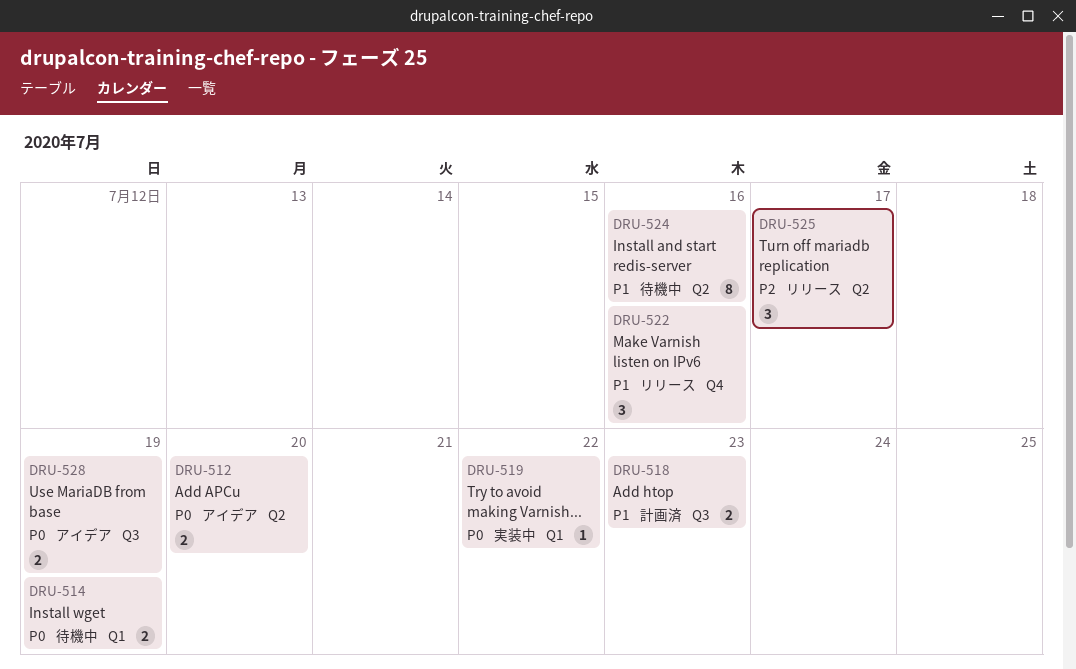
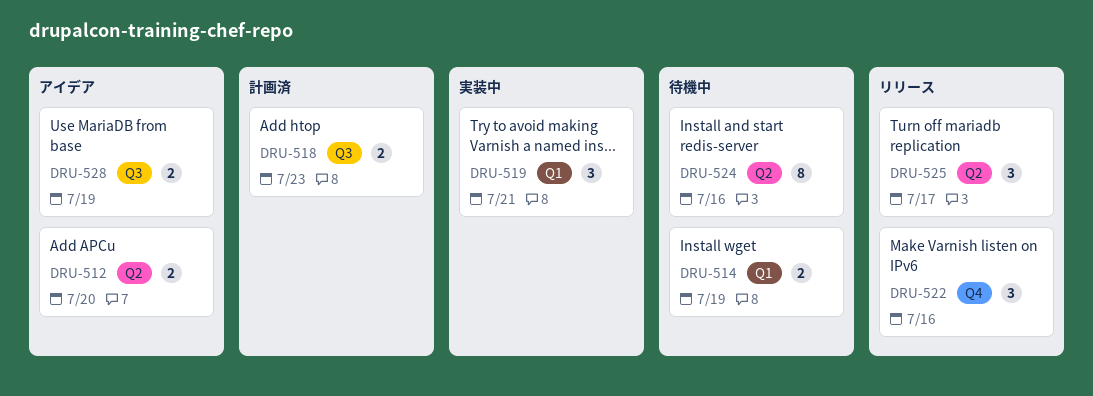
DRU-519, estimate: 1 -> 3
DRU-519, due: Jul 22 -> Jul 21

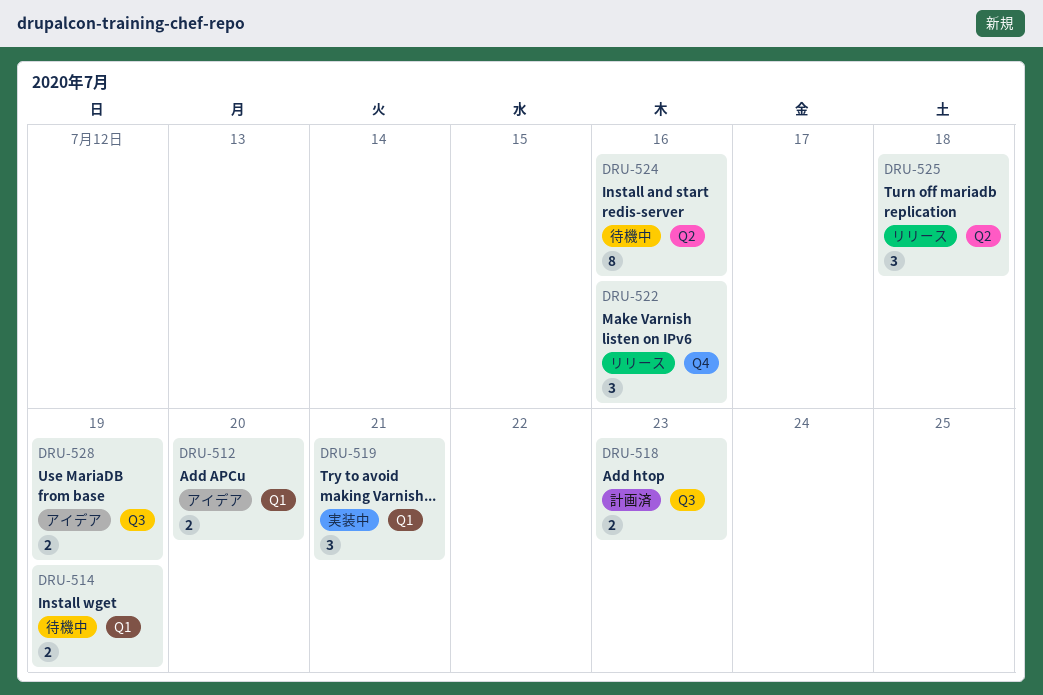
DRU-512, label: Q2 -> Q1
DRU-525, due: Jul 17 -> Jul 18

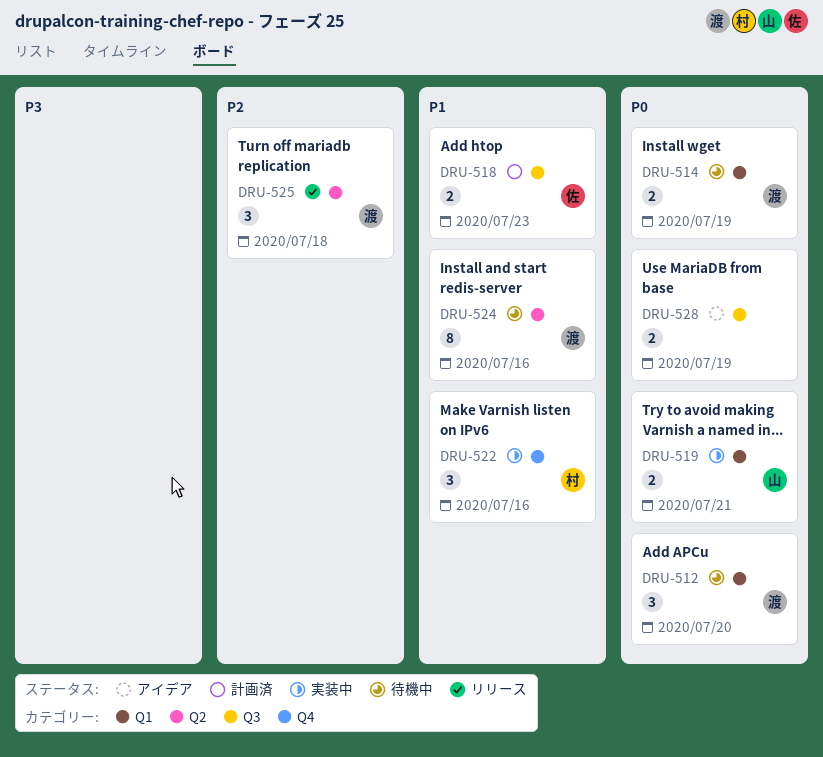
DRU-512, status: アイデア -> 待機中
DRU-512, estimate: 2 -> 3
DRU-519, estimate: 3 -> 2
DRU-522, status: リリース -> 実装中

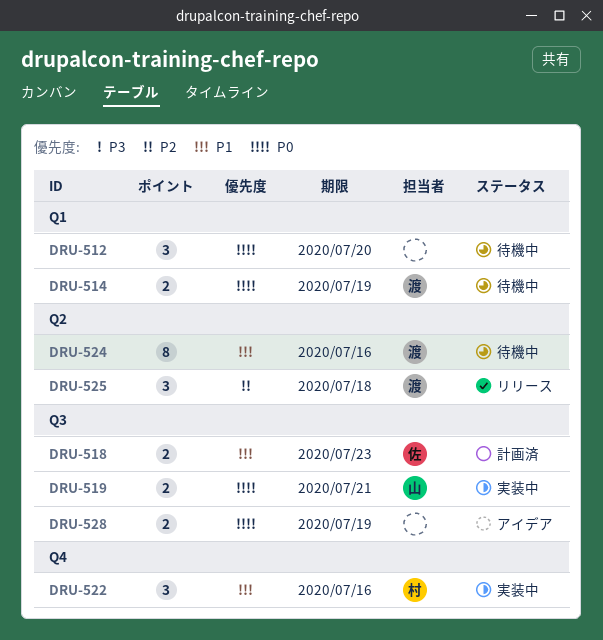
DRU-512, owner: 渡 -> none
DRU-519, label: Q1 -> Q3

